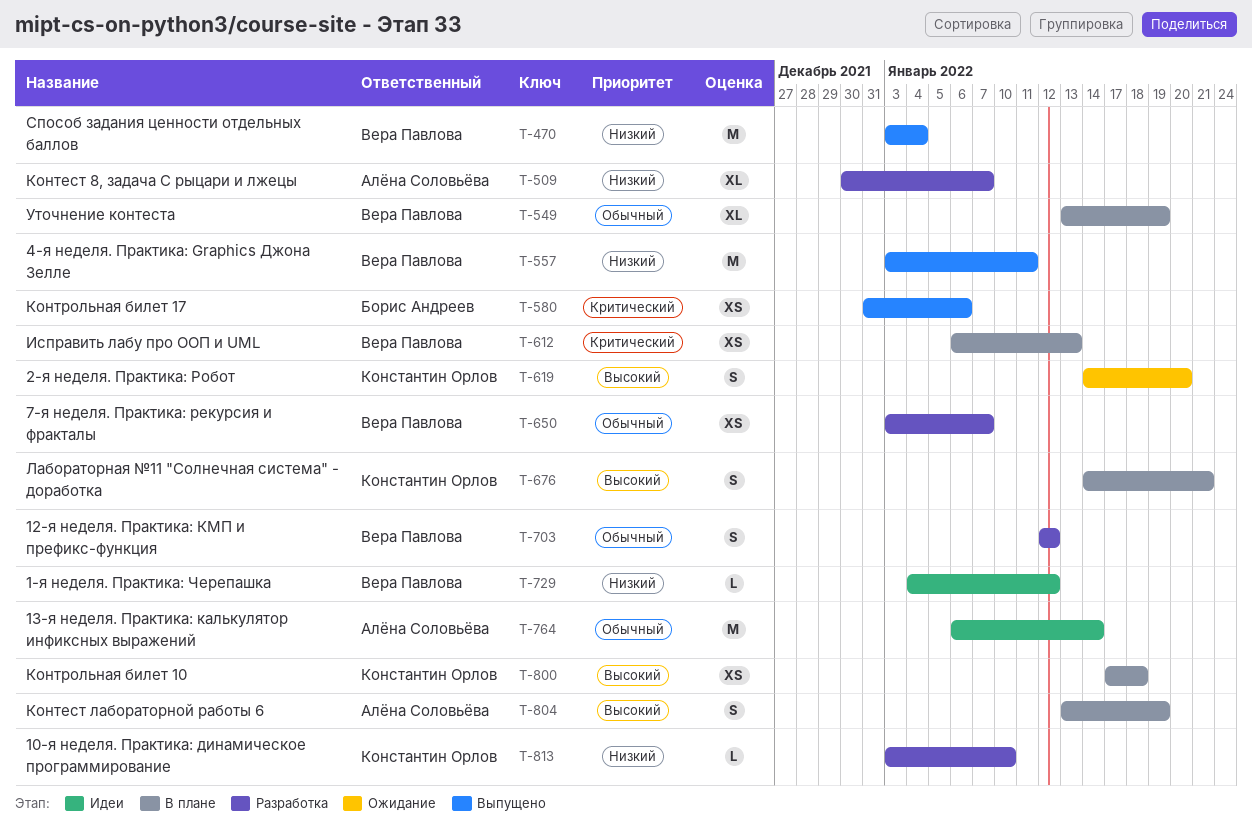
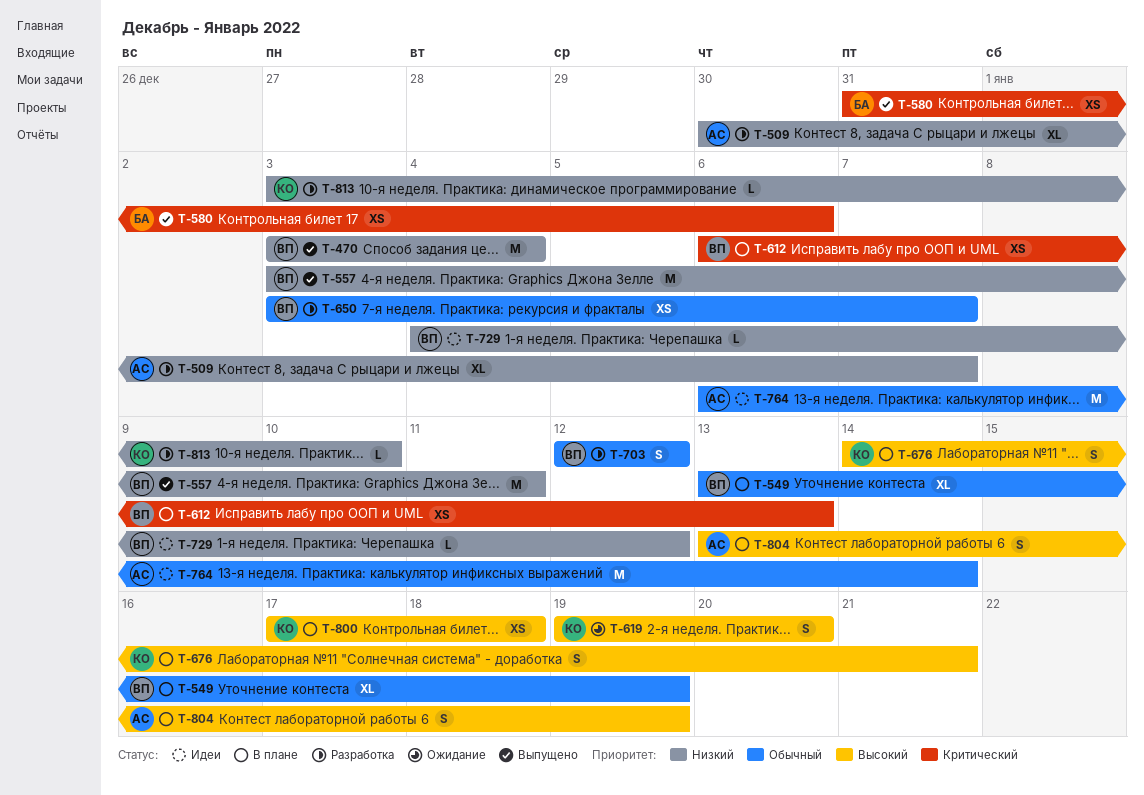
T-619, start: Jan 14 -> Jan 19

